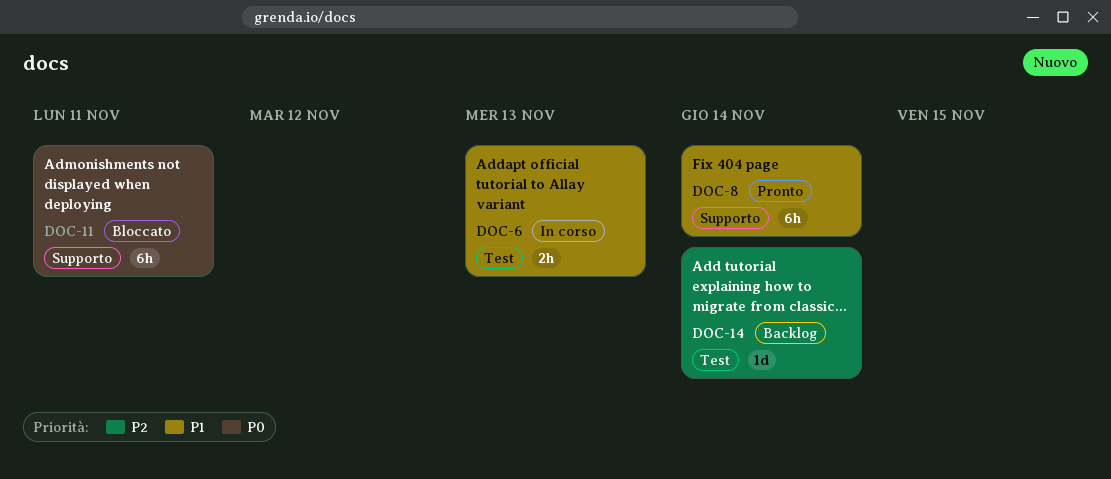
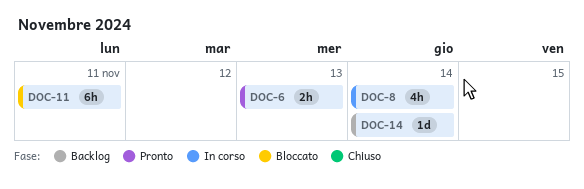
DOC-6, status: In corso -> Pronto
DOC-8, status: Pronto -> In corso
DOC-8, estimate: 6h -> 4h

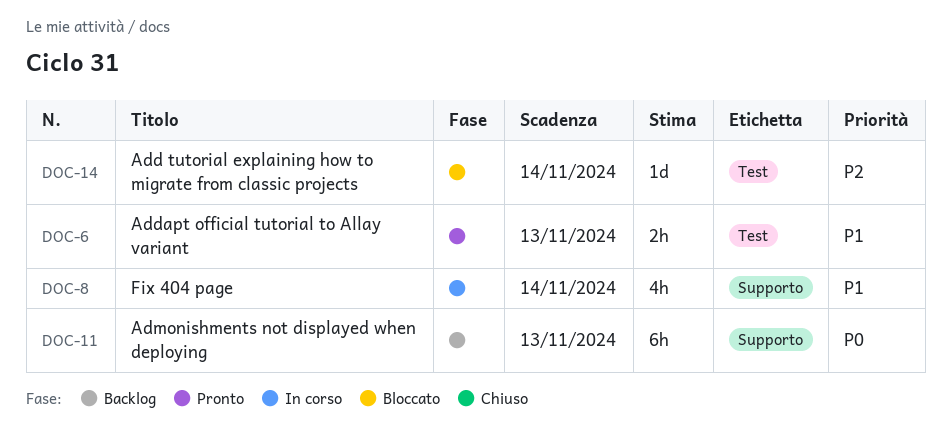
DOC-11, status: Bloccato -> Backlog
DOC-11, due: Nov 11 -> Nov 13
DOC-14, status: Backlog -> Bloccato

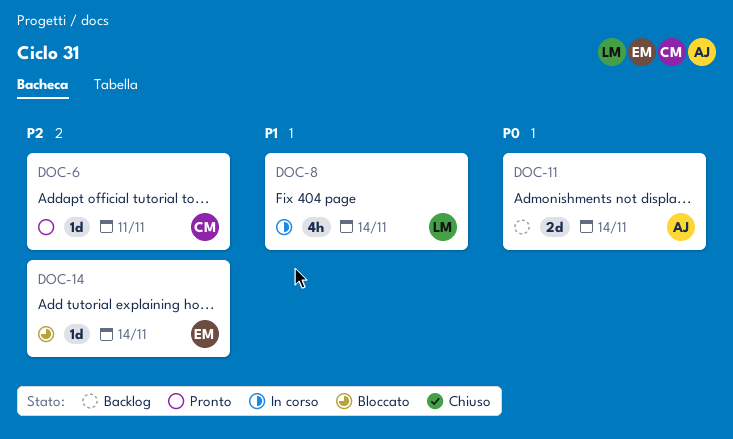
DOC-6, priority: P1 -> P2
DOC-6, estimate: 2h -> 1d
DOC-6, due: Nov 13 -> Nov 11
DOC-11, estimate: 6h -> 2d
DOC-11, due: Nov 13 -> Nov 14

